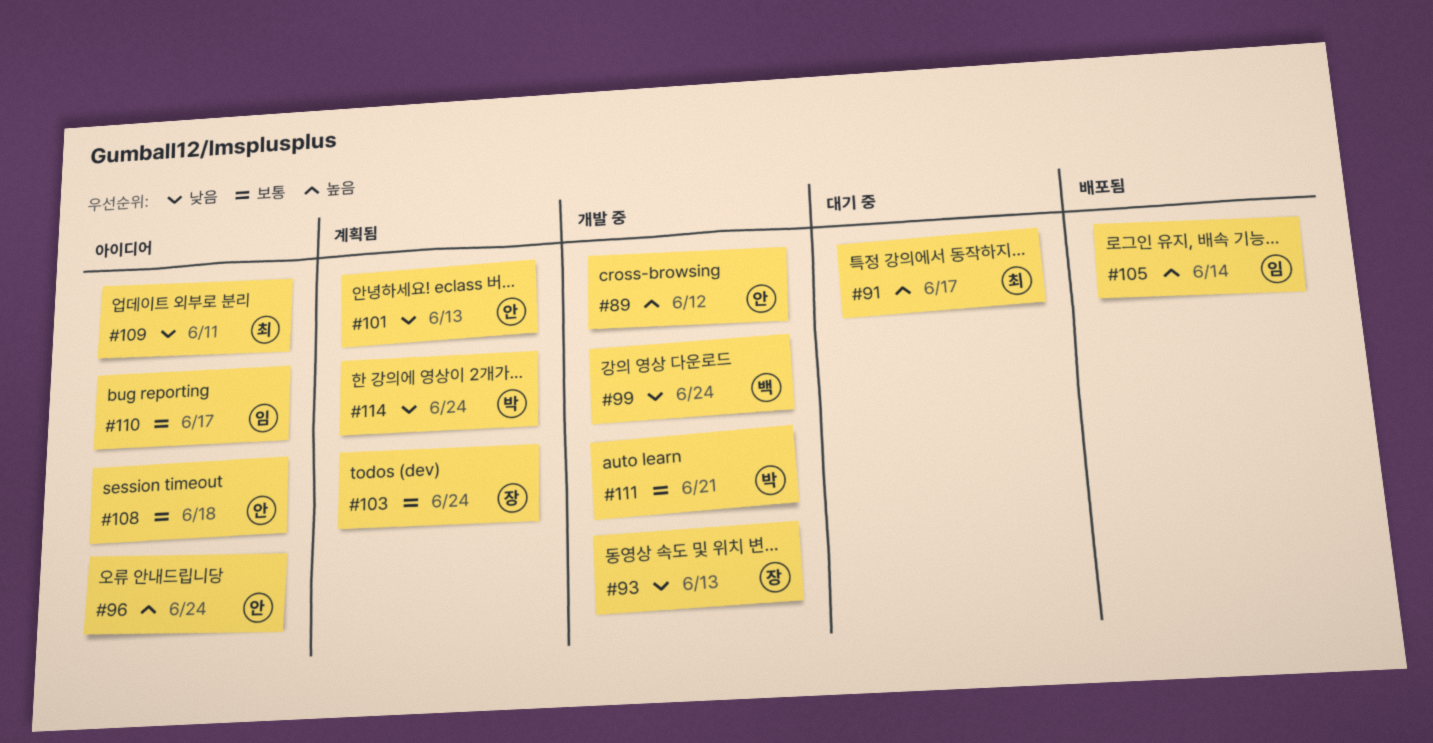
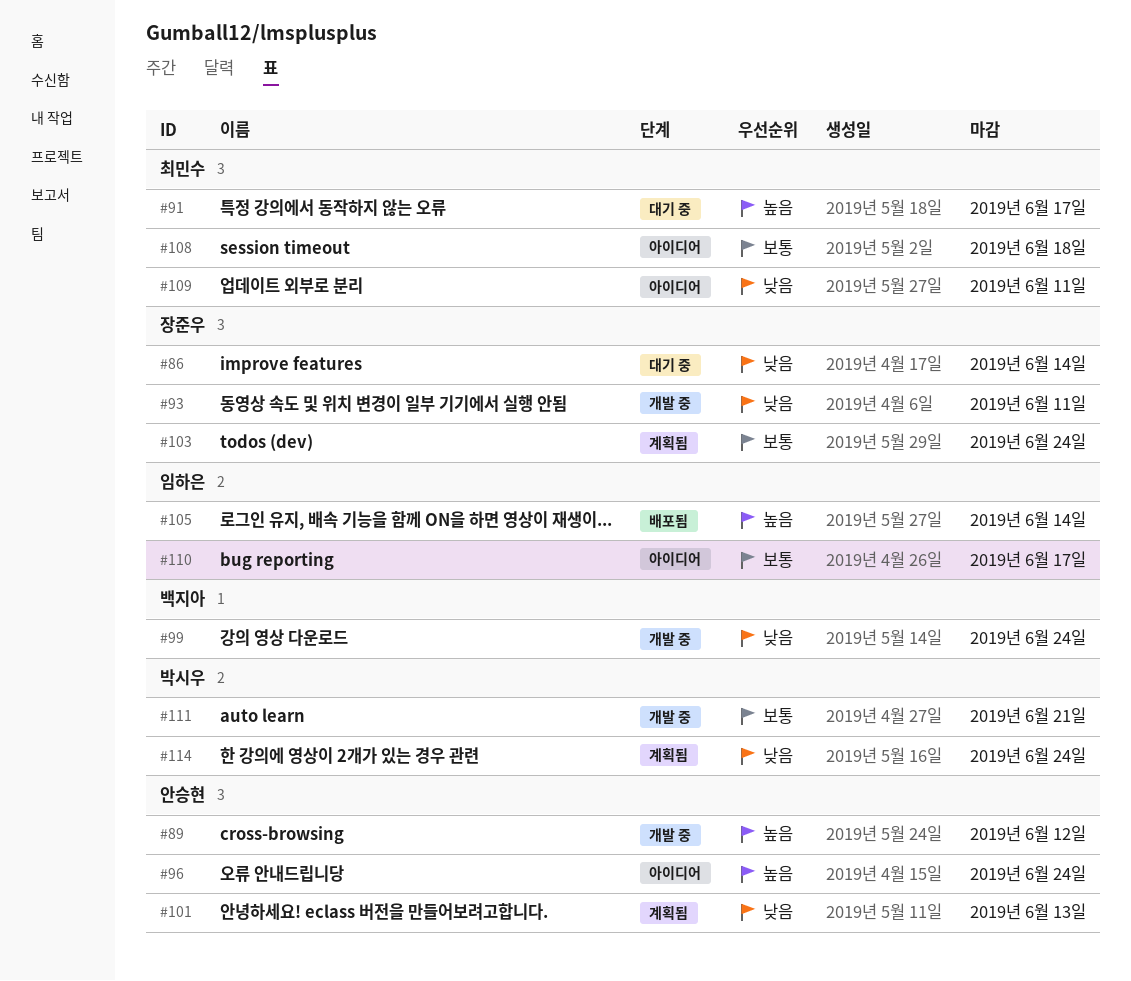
#86: none -> present
#93, due: Jun 13 -> Jun 11
#108, owner: 안승현 -> 최민수

